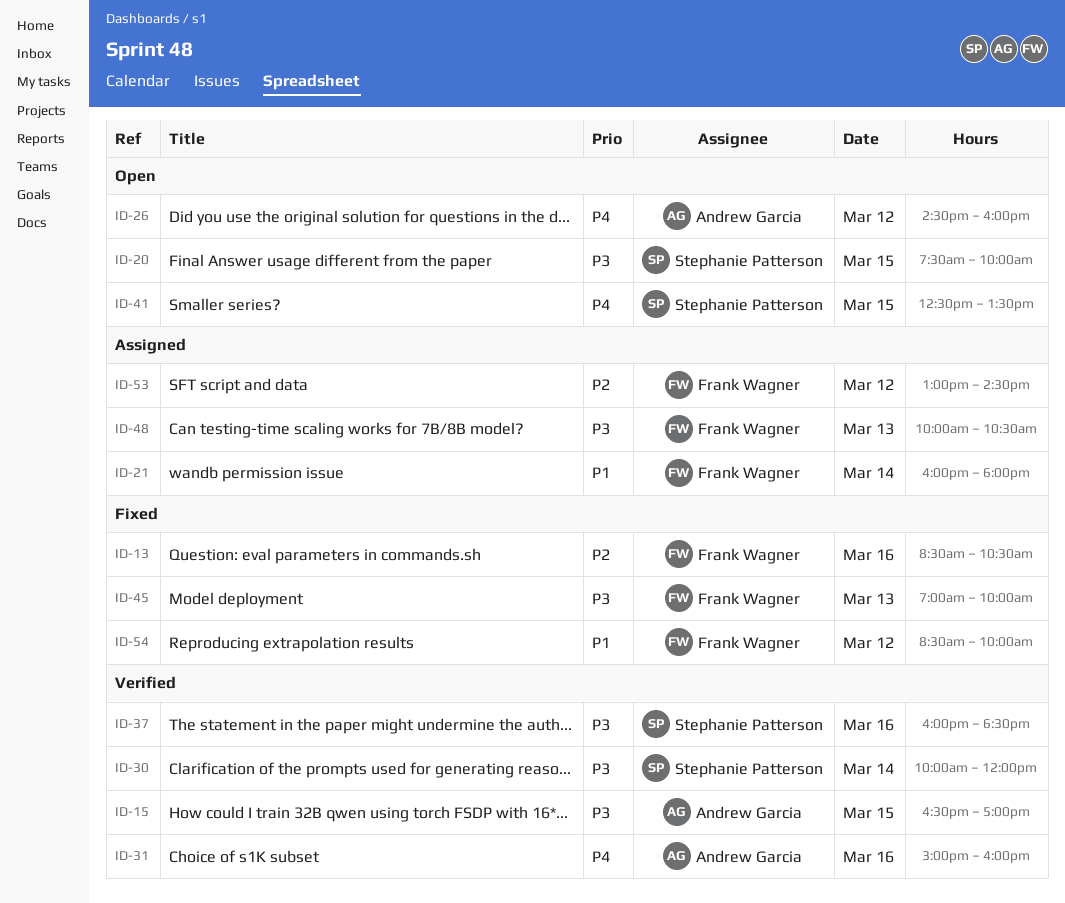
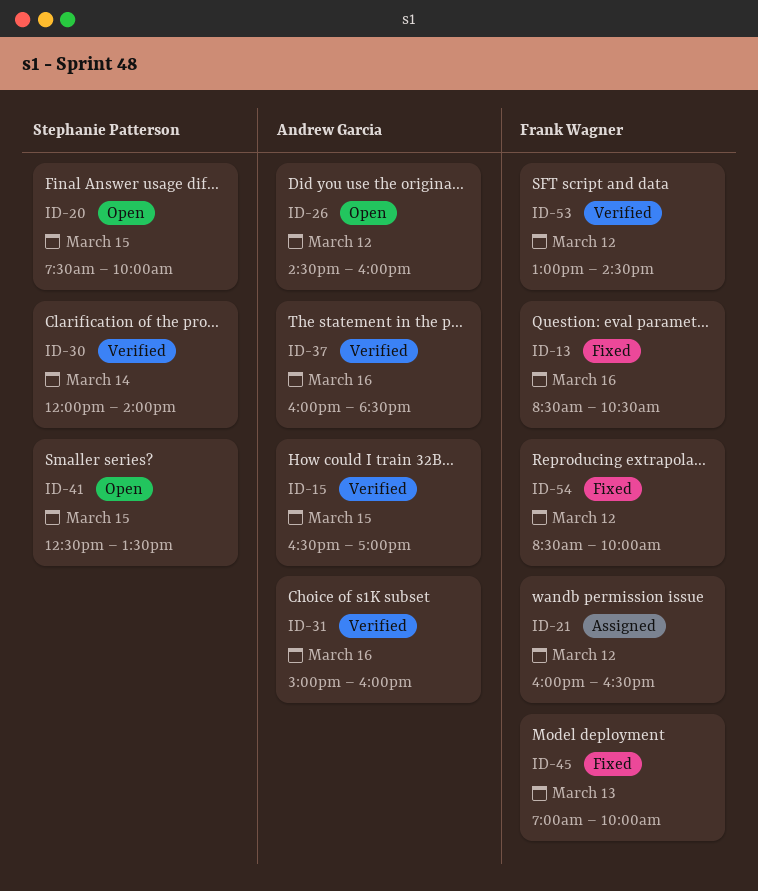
ID-21, day: Mar 14 -> Mar 12
ID-21, ends: 18:00 -> 16:30
ID-30, begins: 10:00 -> 12:00
ID-30, ends: 12:00 -> 14:00
ID-37, owner: Stephanie Patterson -> Andrew Garcia
ID-48: present -> none
ID-53, status: Assigned -> Verified

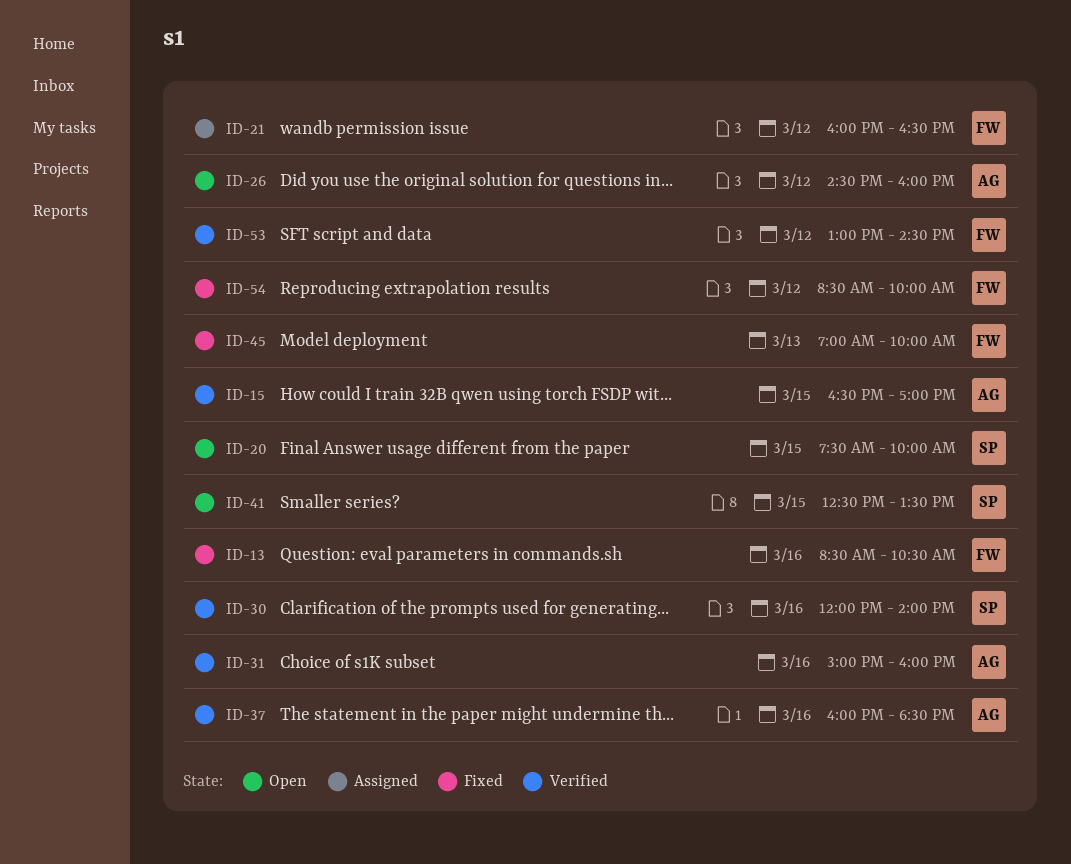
ID-30, day: Mar 14 -> Mar 16

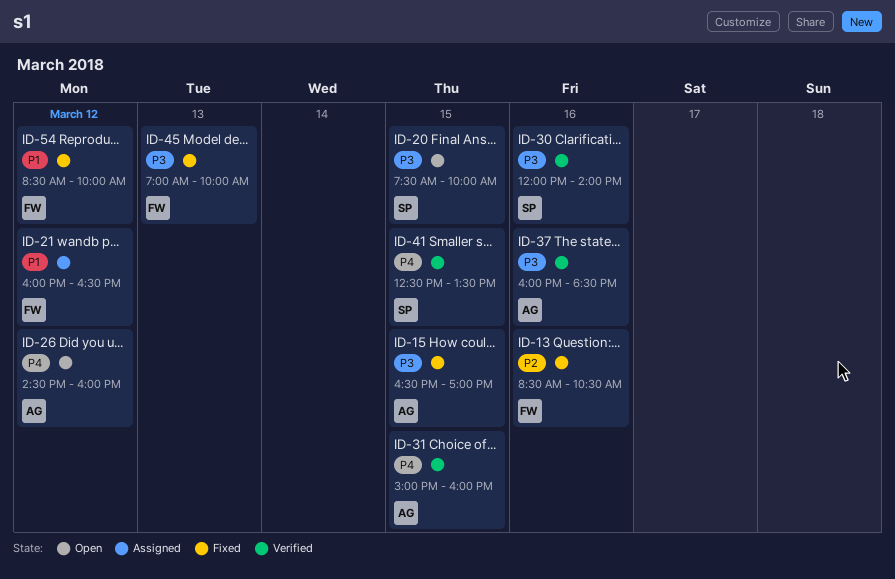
ID-15, status: Verified -> Fixed
ID-31, day: Mar 16 -> Mar 15
ID-41, status: Open -> Verified
ID-53: present -> none

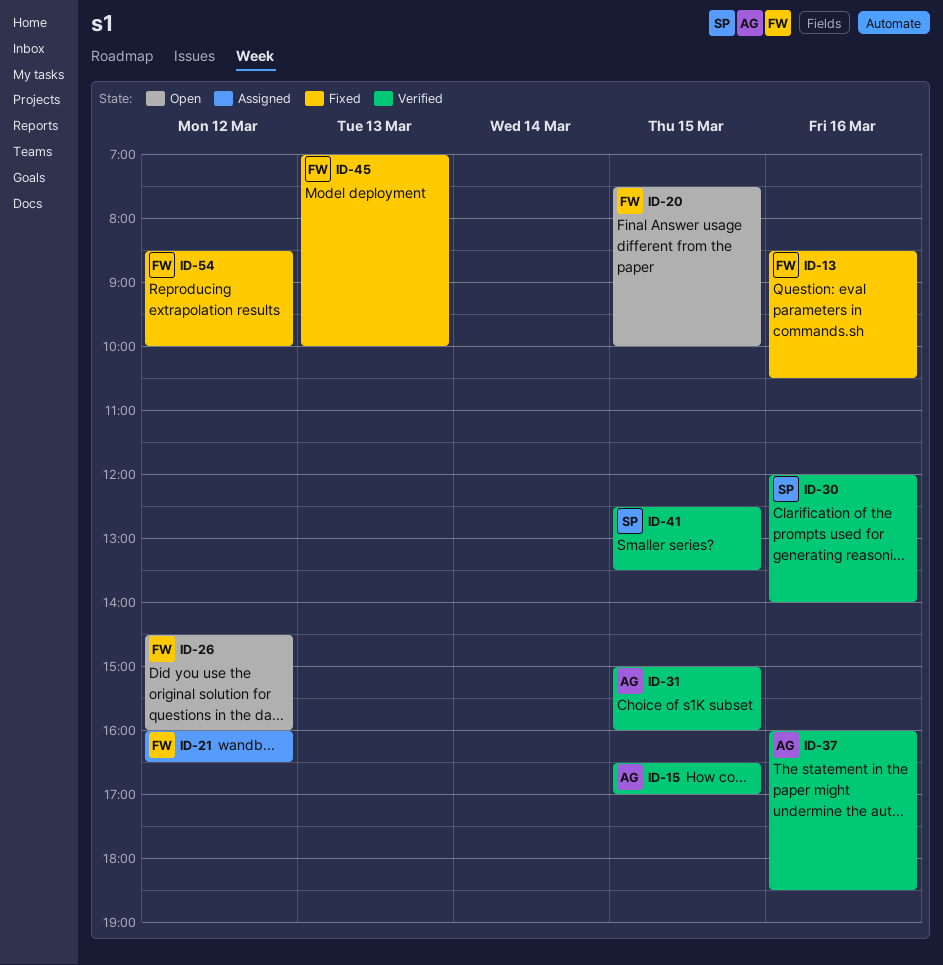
ID-15, status: Fixed -> Verified
ID-20, owner: SP -> FW
ID-26, owner: AG -> FW

